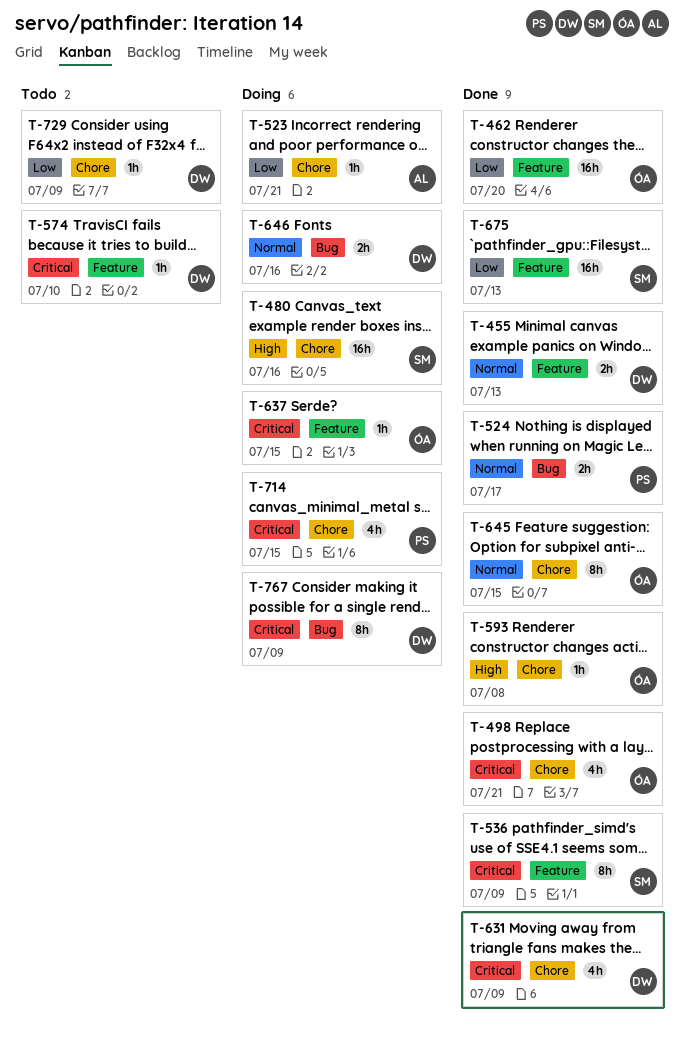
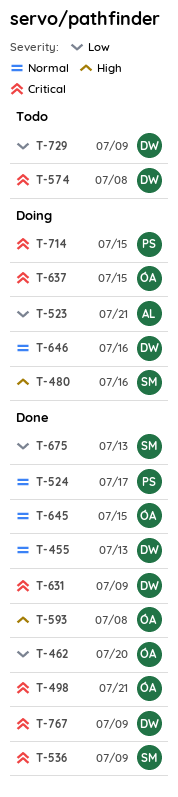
T-574, due: Jul 10 -> Jul 8
T-767, status: Doing -> Done

